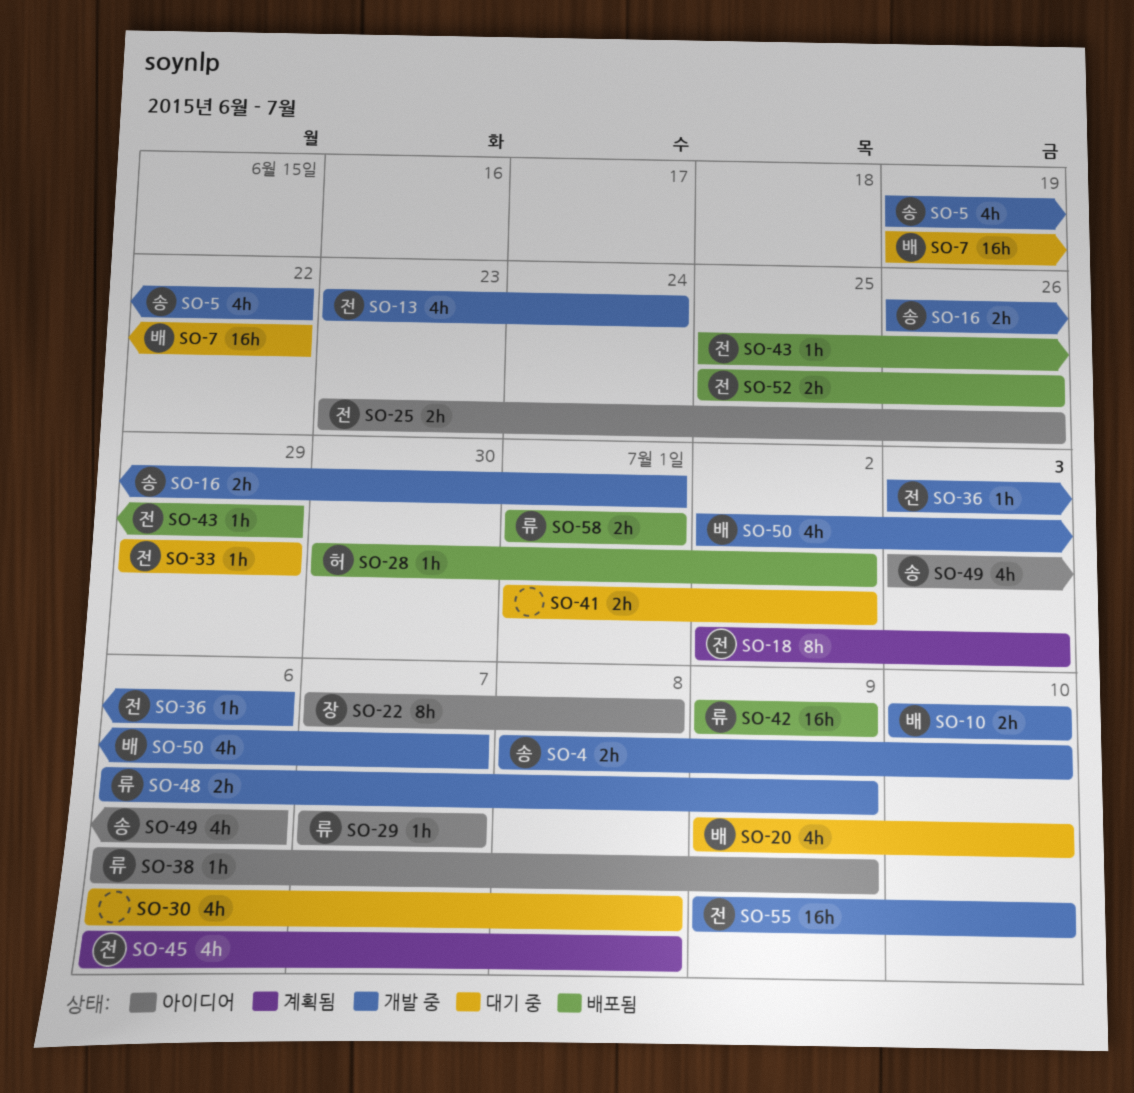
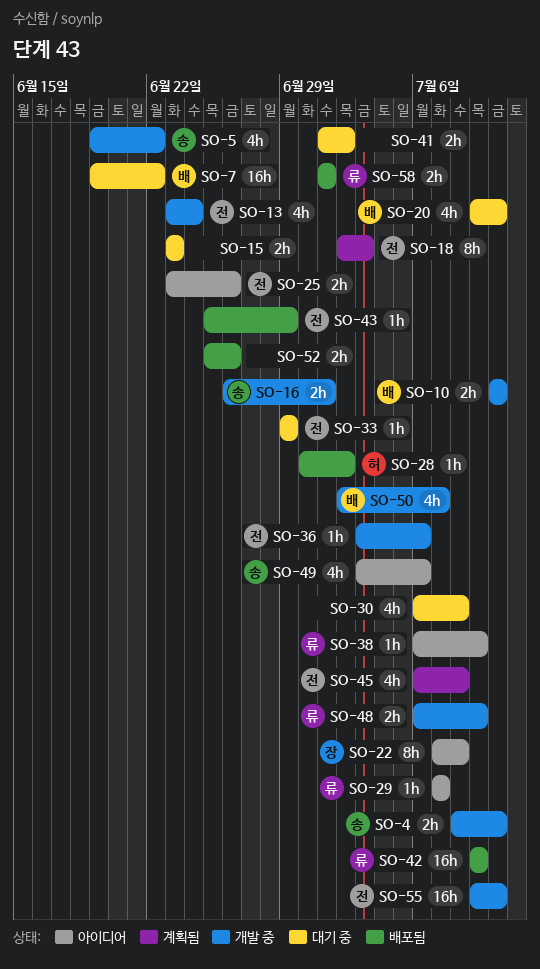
SO-15: none -> present
SO-52, owner: 전 -> none

